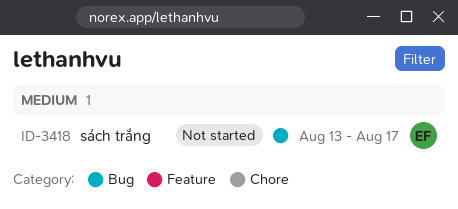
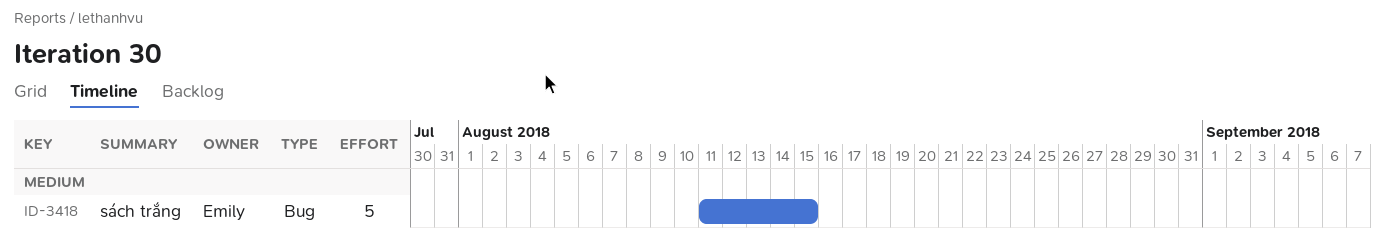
ID-3418, start: Aug 13 -> Aug 11
ID-3418, due: Aug 17 -> Aug 15

